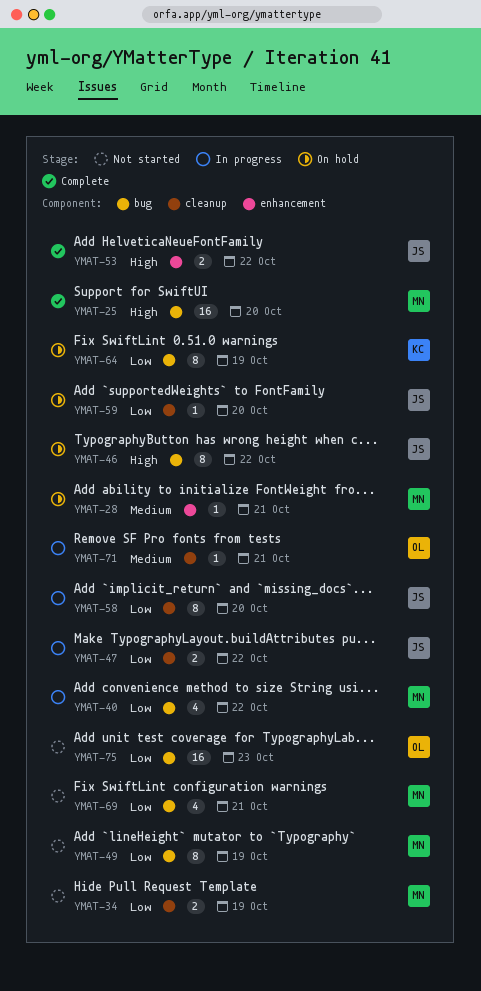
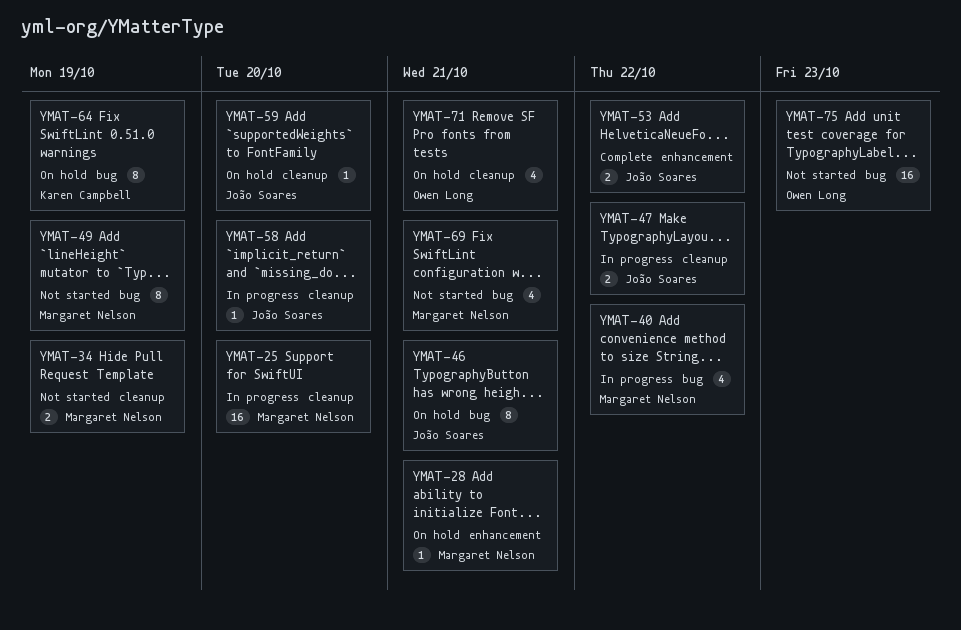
YMAT-25, status: Complete -> In progress
YMAT-25, label: bug -> cleanup
YMAT-46, due: Oct 22 -> Oct 21
YMAT-58, estimate: 8 -> 1
YMAT-71, status: In progress -> On hold
YMAT-71, estimate: 1 -> 4

